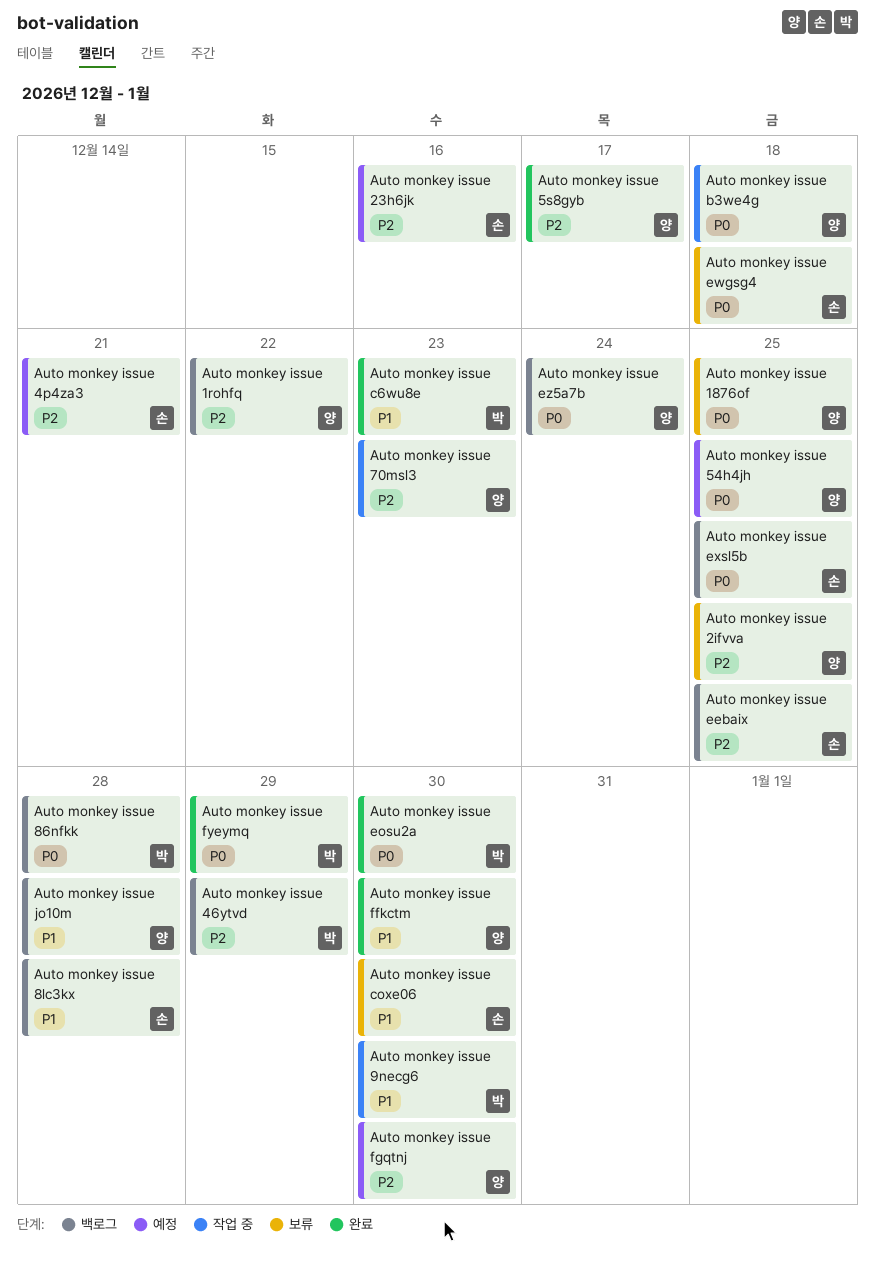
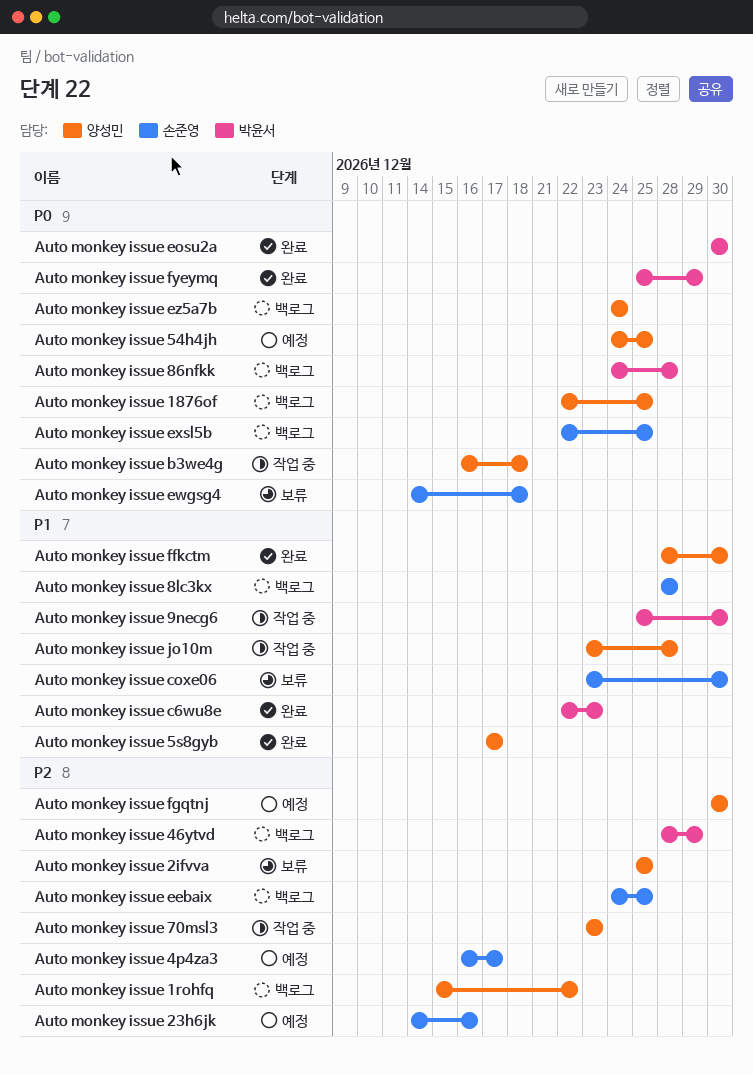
Auto monkey issue 1876of, status: 보류 -> 백로그
Auto monkey issue 4p4za3, due: Dec 21 -> Dec 17
Auto monkey issue 5s8gyb, priority: P2 -> P1
Auto monkey issue jo10m, status: 백로그 -> 작업 중

